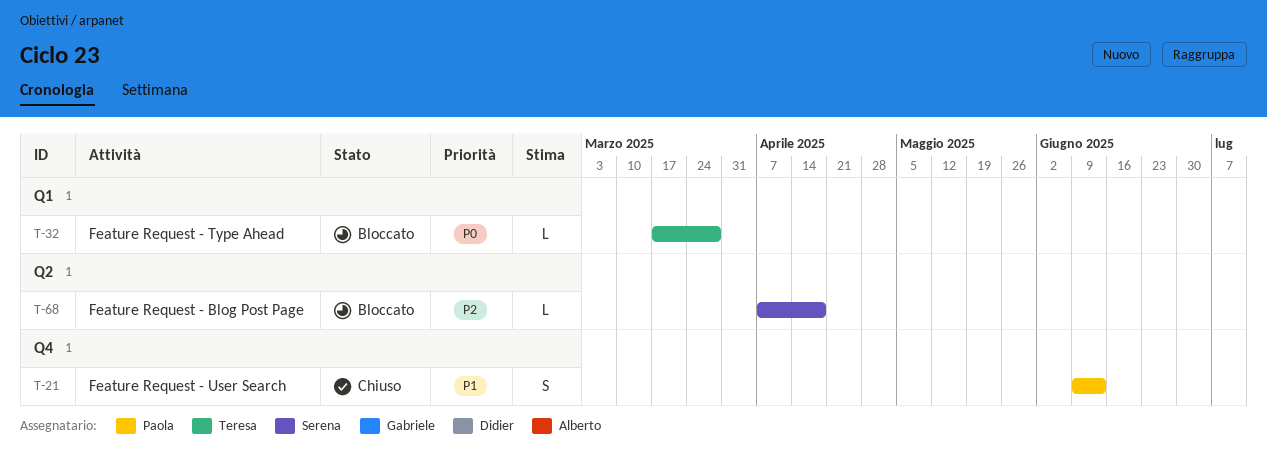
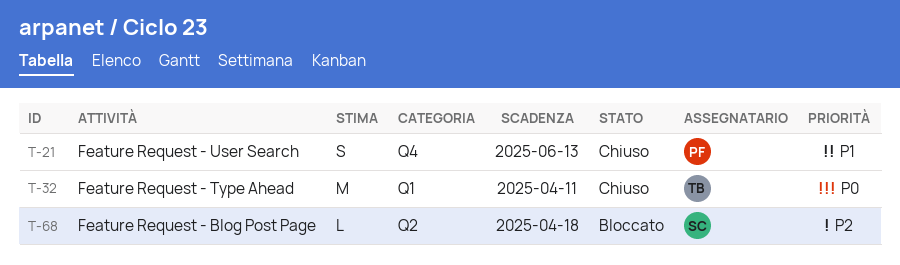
T-32, status: Bloccato -> Chiuso
T-32, estimate: L -> M
T-32, due: Mar 28 -> Apr 11

